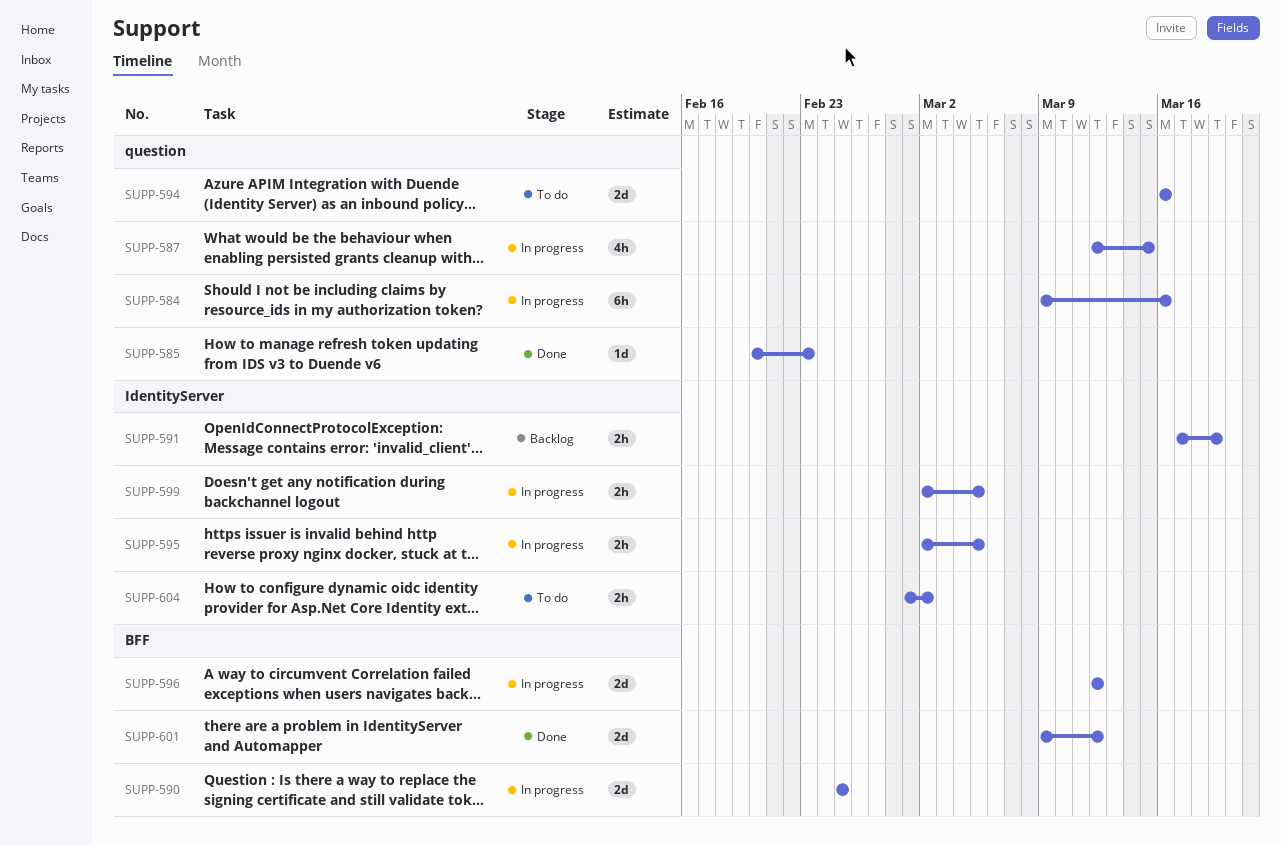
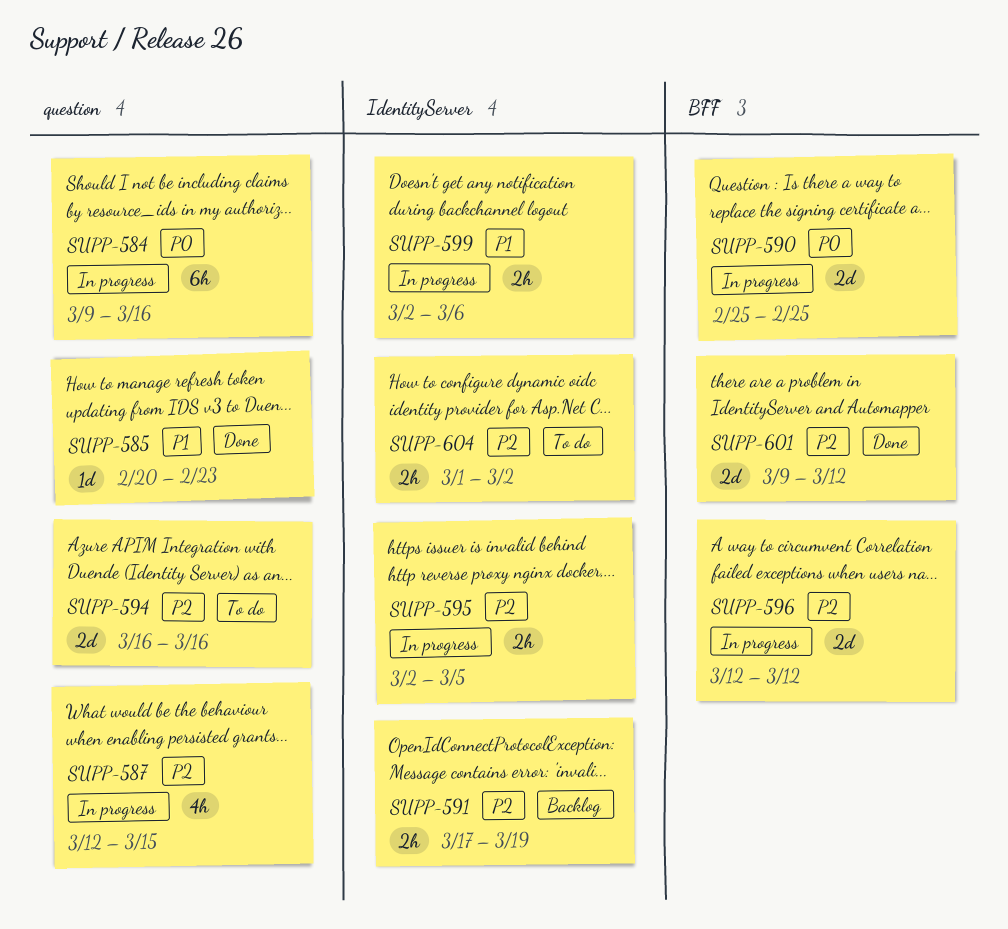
SUPP-599, due: Mar 5 -> Mar 6

